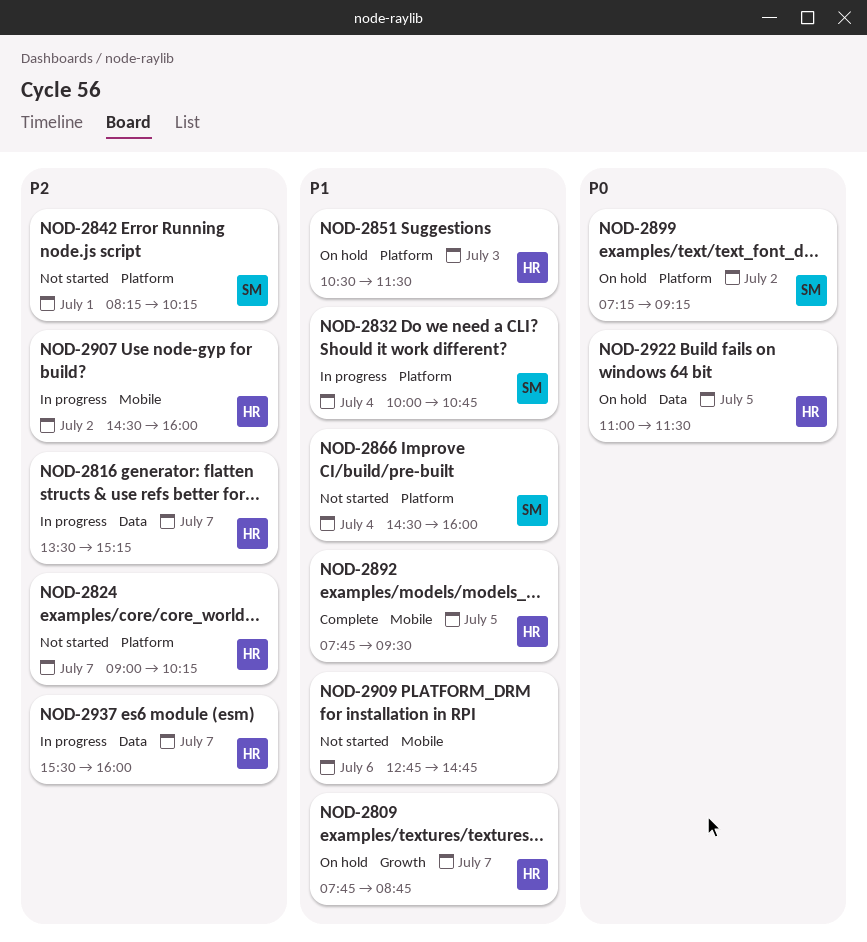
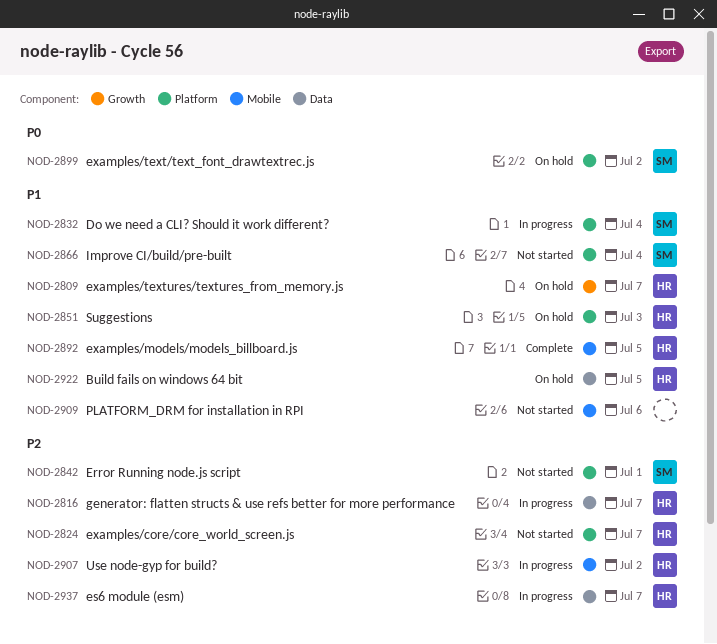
NOD-2922, priority: P0 -> P1

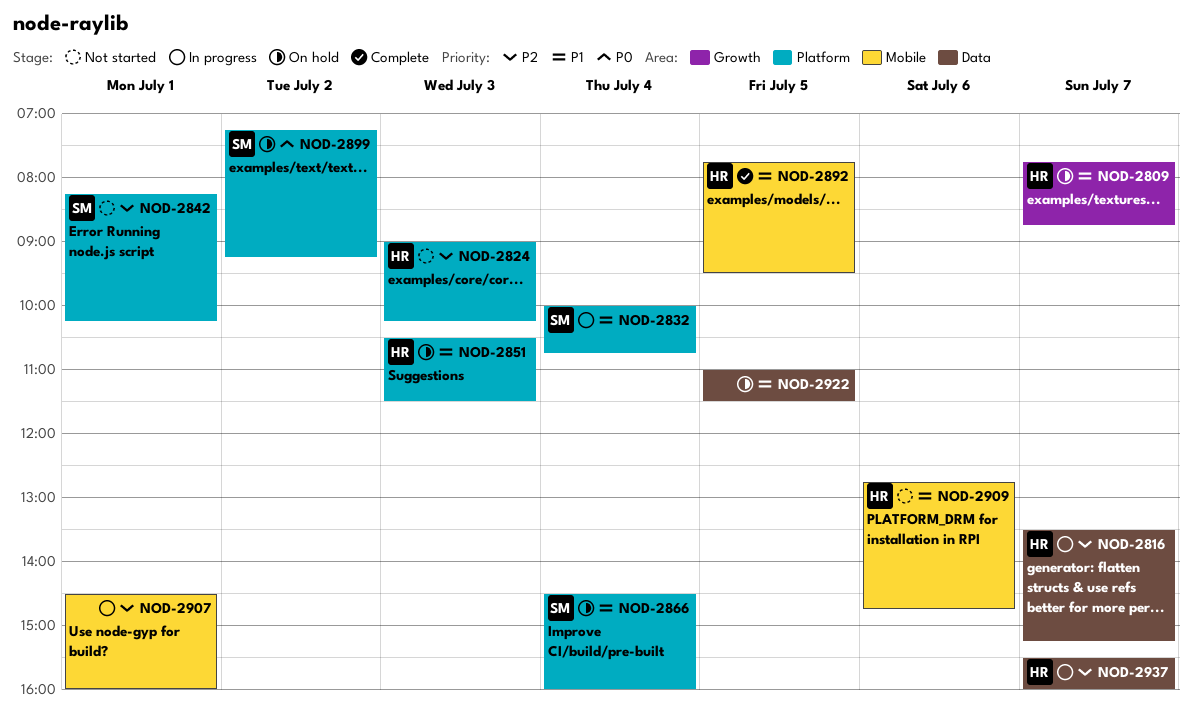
NOD-2824, day: Jul 7 -> Jul 3
NOD-2866, status: Not started -> On hold
NOD-2907, owner: HR -> none
NOD-2907, day: Jul 2 -> Jul 1
NOD-2909, owner: none -> HR
NOD-2922, owner: HR -> none

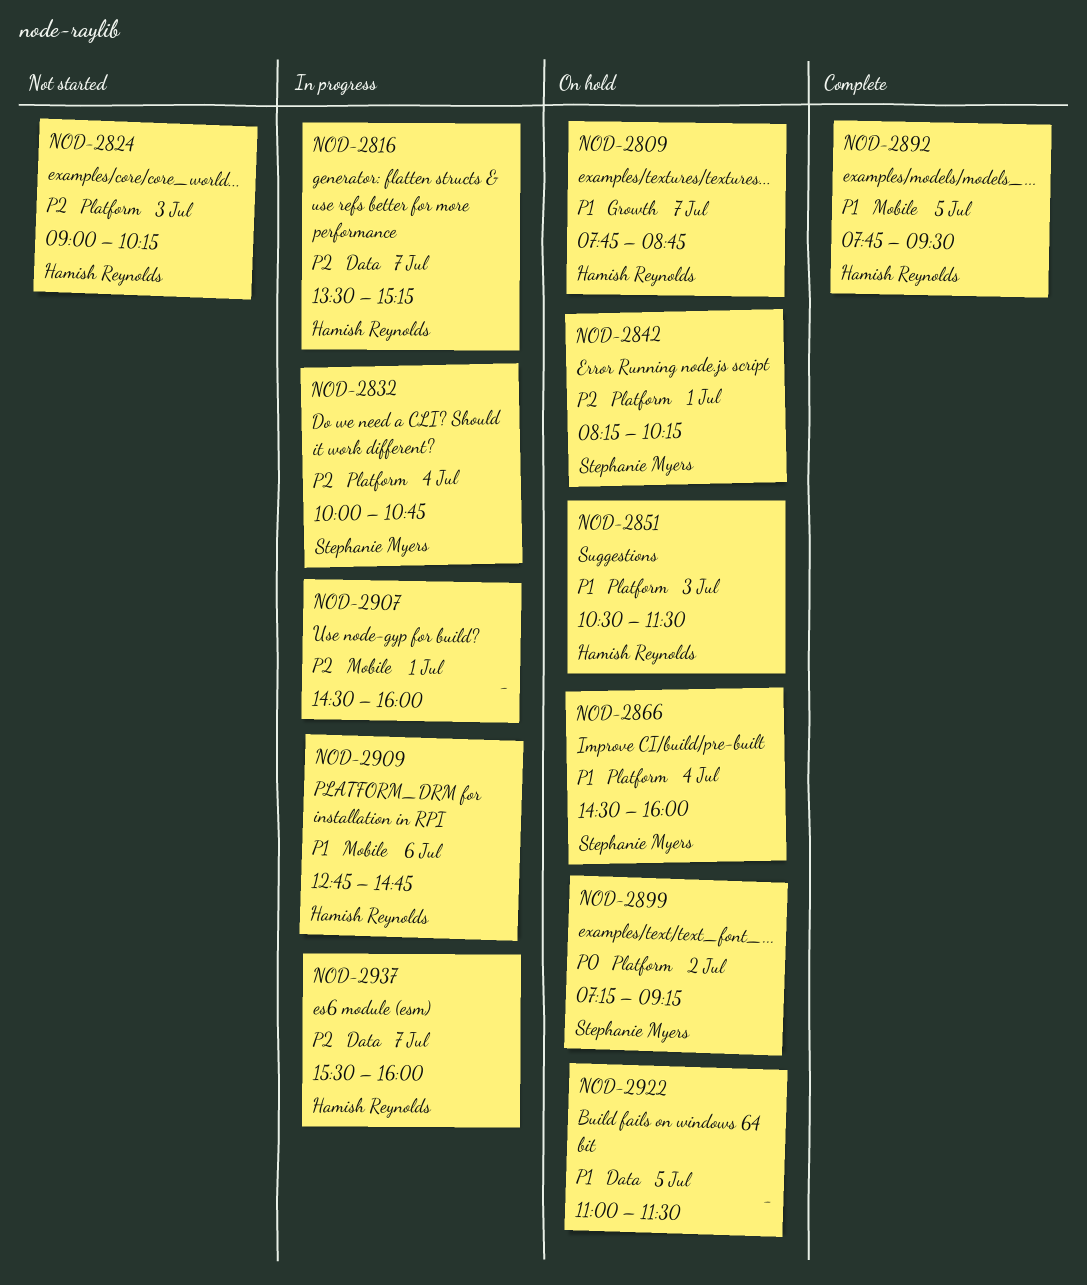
NOD-2832, priority: P1 -> P2
NOD-2842, status: Not started -> On hold
NOD-2909, status: Not started -> In progress

